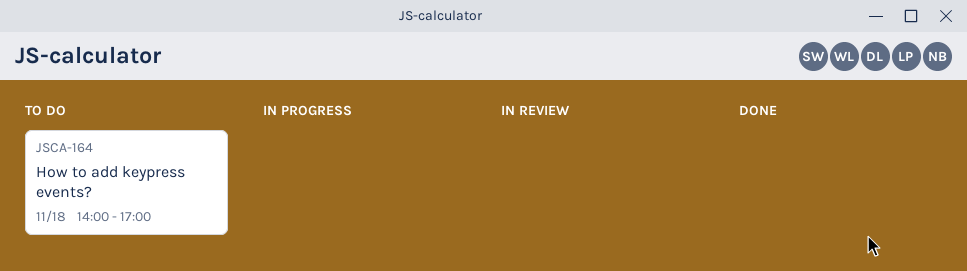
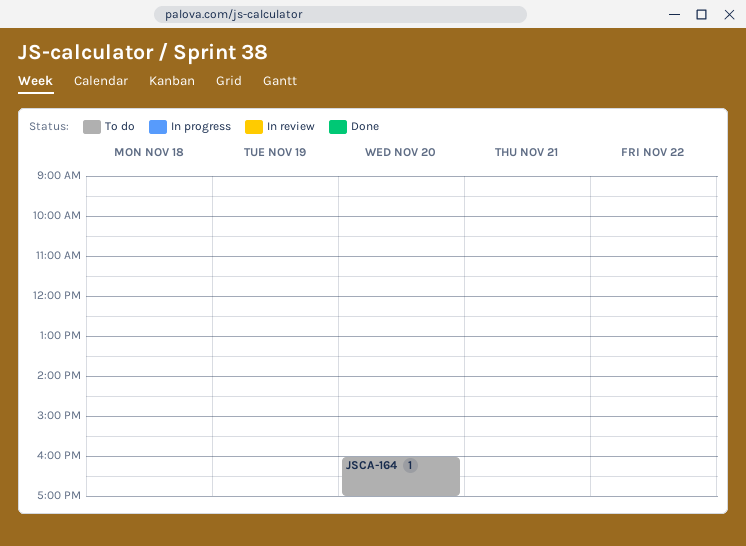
JSCA-164, day: Nov 18 -> Nov 20
JSCA-164, begins: 14:00 -> 16:00

